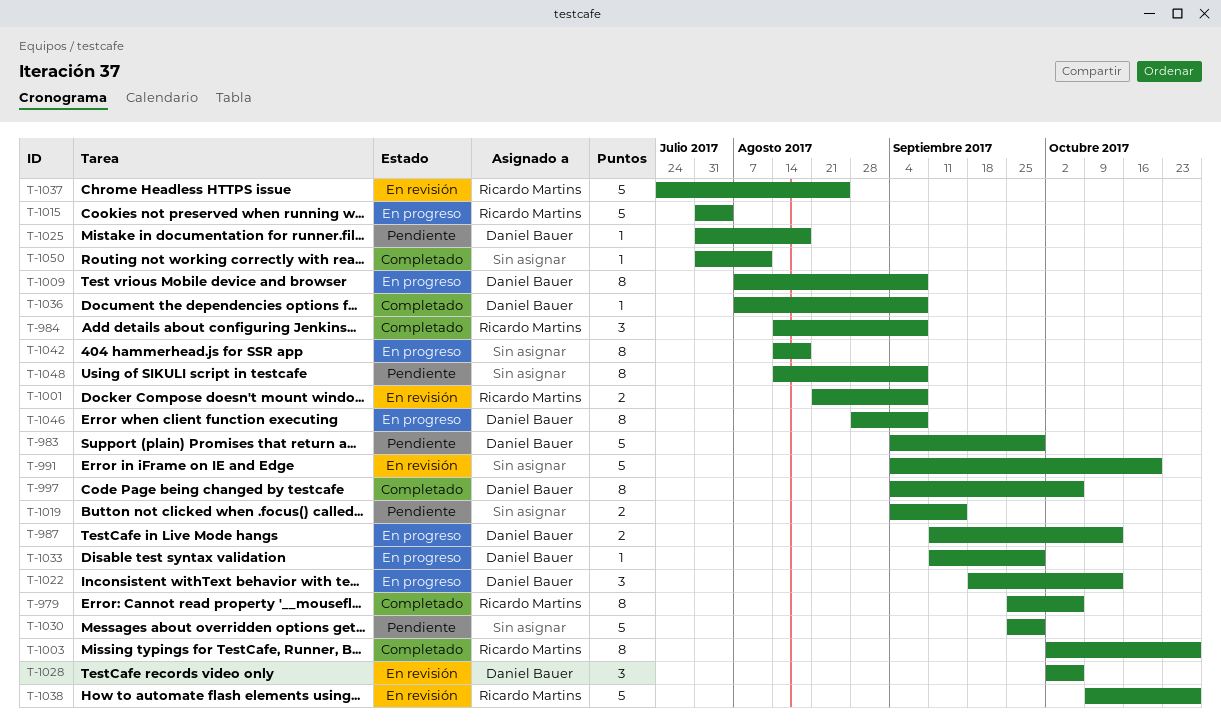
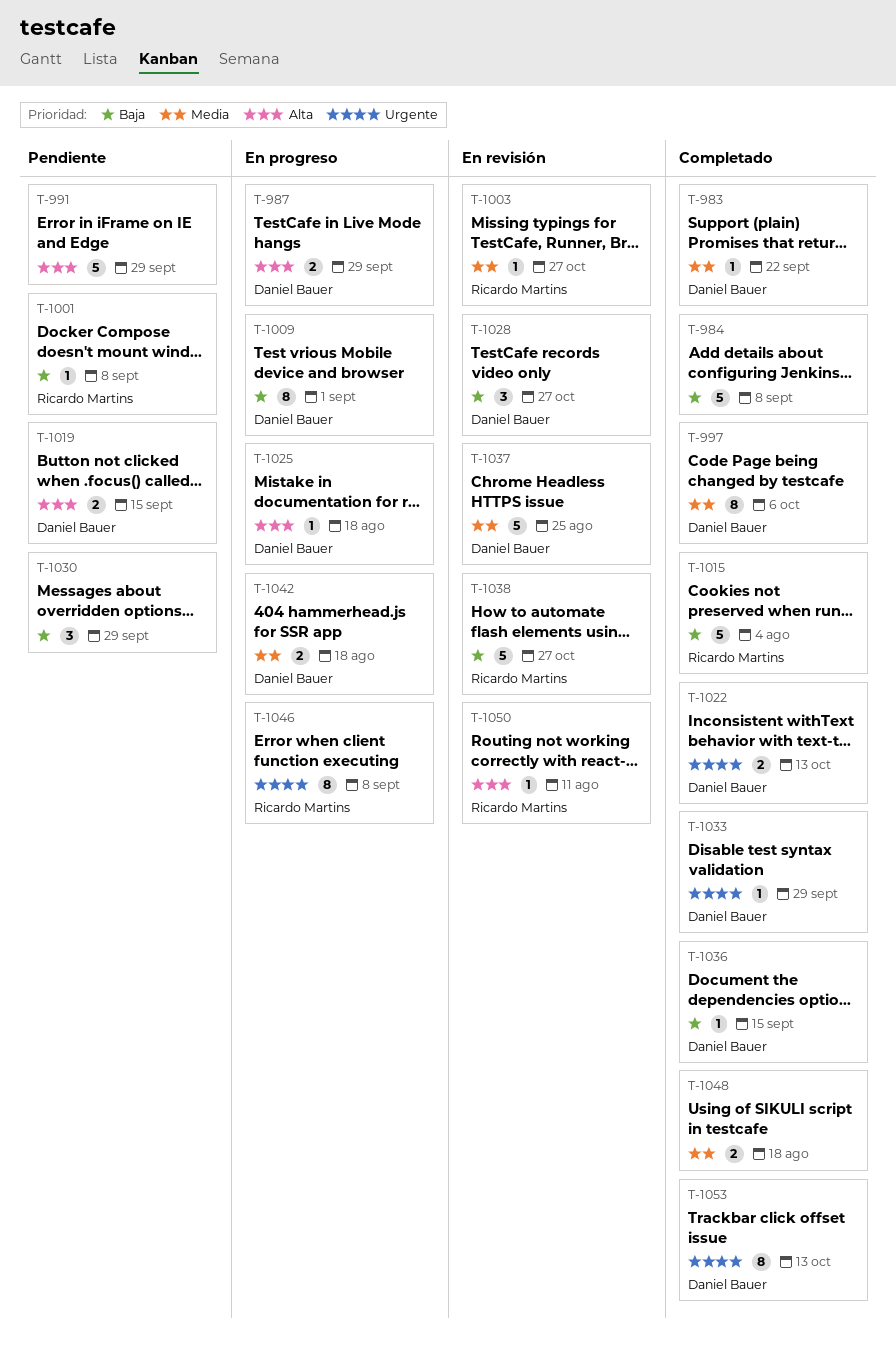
T-979: present -> none
T-983, status: Pendiente -> Completado
T-983, estimate: 5 -> 1
T-983, due: Sep 29 -> Sep 22
T-984, owner: Ricardo Martins -> none
T-984, estimate: 3 -> 5
T-987, due: Oct 13 -> Sep 29
T-991, status: En revisión -> Pendiente
T-991, due: Oct 20 -> Sep 29
T-1001, status: En revisión -> Pendiente
T-1001, estimate: 2 -> 1
T-1003, status: Completado -> En revisión
T-1003, estimate: 8 -> 1
T-1009, due: Sep 8 -> Sep 1
T-1015, status: En progreso -> Completado
T-1019, owner: none -> Daniel Bauer
T-1022, status: En progreso -> Completado
T-1022, estimate: 3 -> 2
T-1025, status: Pendiente -> En progreso
T-1028, due: Oct 6 -> Oct 27
T-1030, estimate: 5 -> 3
T-1033, status: En progreso -> Completado
T-1036, due: Sep 8 -> Sep 15
T-1037, owner: Ricardo Martins -> Daniel Bauer
T-1042, owner: none -> Daniel Bauer
T-1042, estimate: 8 -> 2
T-1046, owner: Daniel Bauer -> Ricardo Martins
T-1048, status: Pendiente -> Completado
T-1048, estimate: 8 -> 2
T-1048, due: Sep 8 -> Aug 18
T-1050, status: Completado -> En revisión
T-1050, owner: none -> Ricardo Martins
T-1053: none -> present

